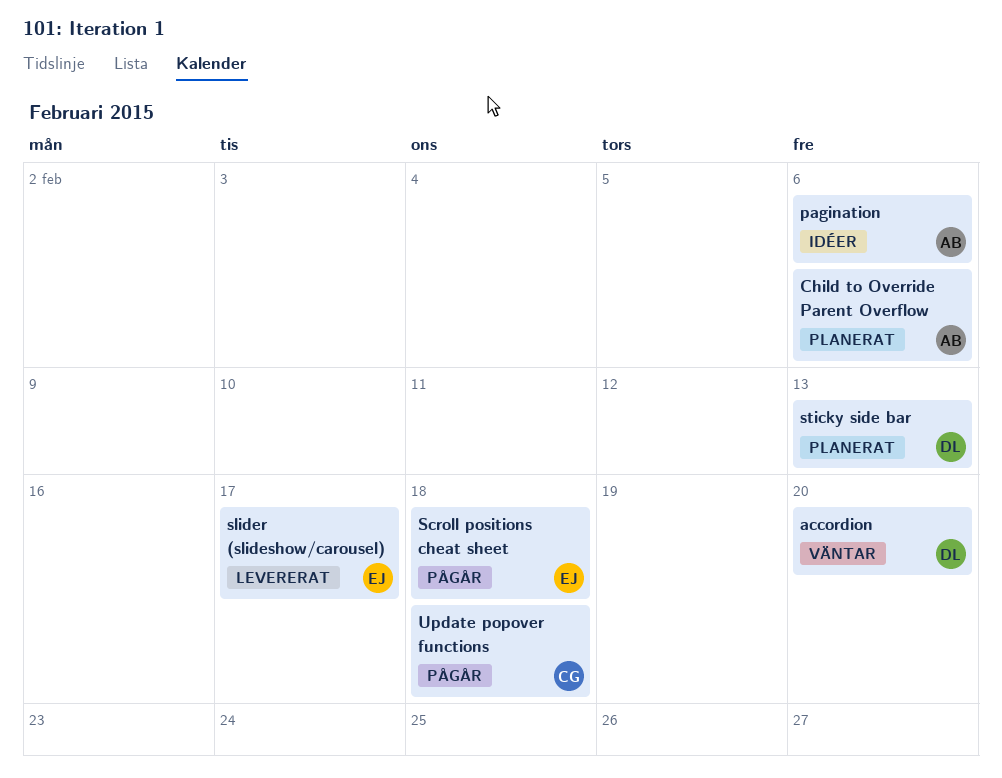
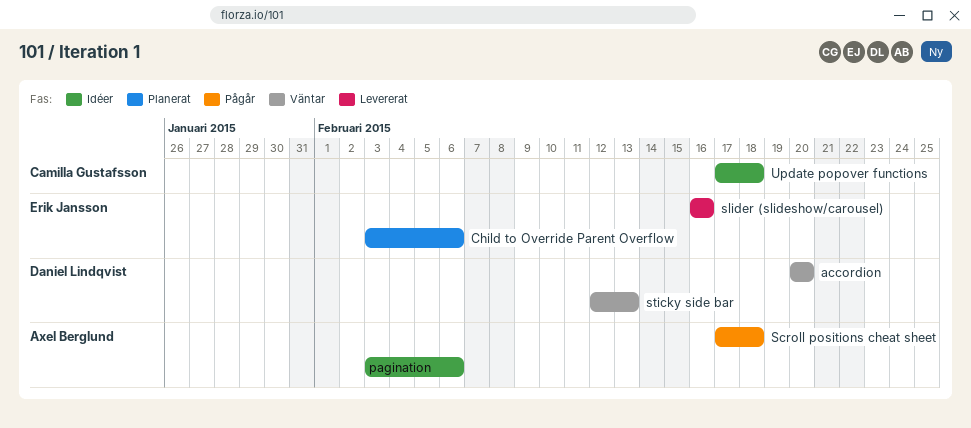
Child to Override Parent Overflow, owner: Axel Berglund -> Erik Jansson
Scroll positions cheat sheet, owner: Erik Jansson -> Axel Berglund
slider (slideshow/carousel), due: Feb 17 -> Feb 16
sticky side bar, status: Planerat -> Väntar
Update popover functions, status: Pågår -> Idéer

